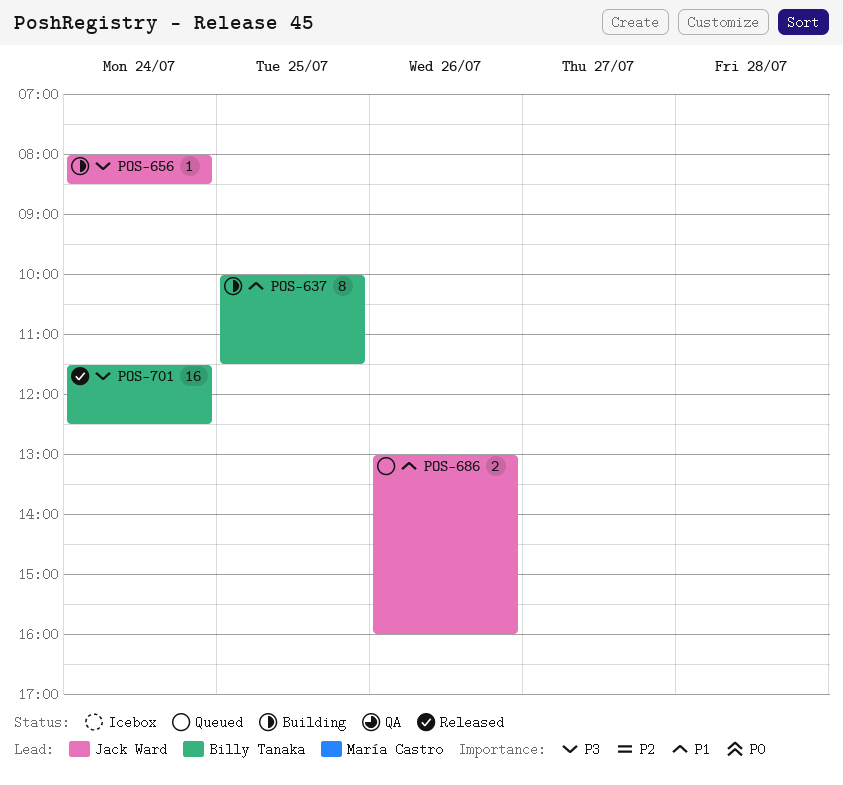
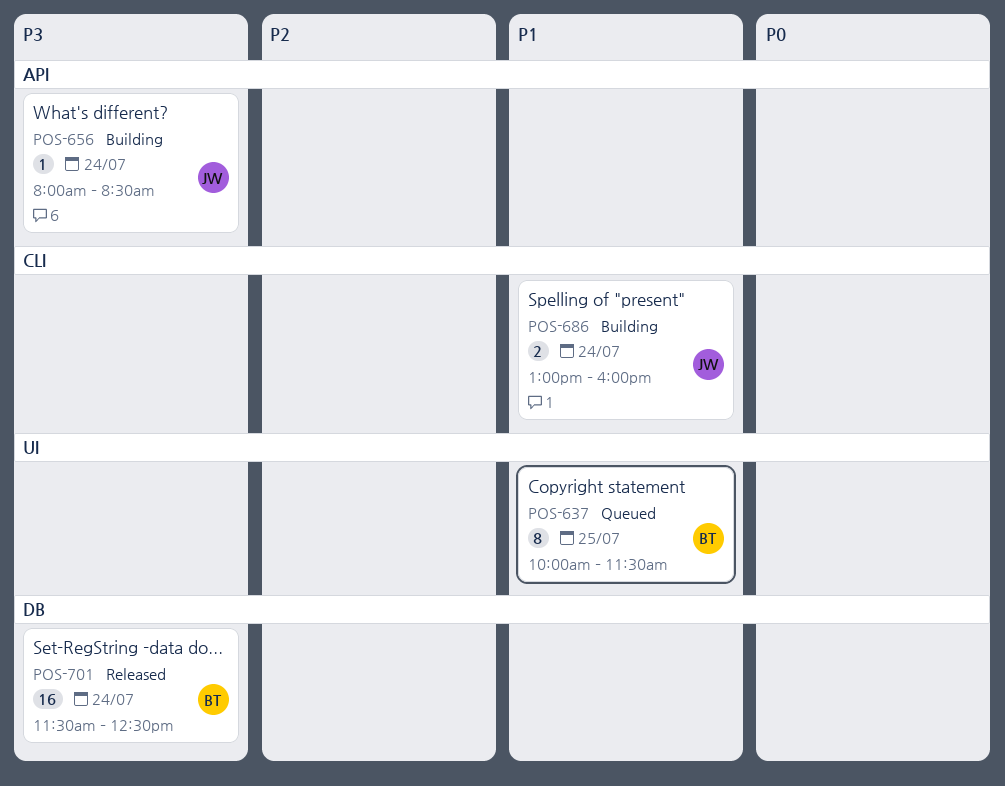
POS-637, status: Building -> Queued
POS-686, status: Queued -> Building
POS-686, day: Jul 26 -> Jul 24

